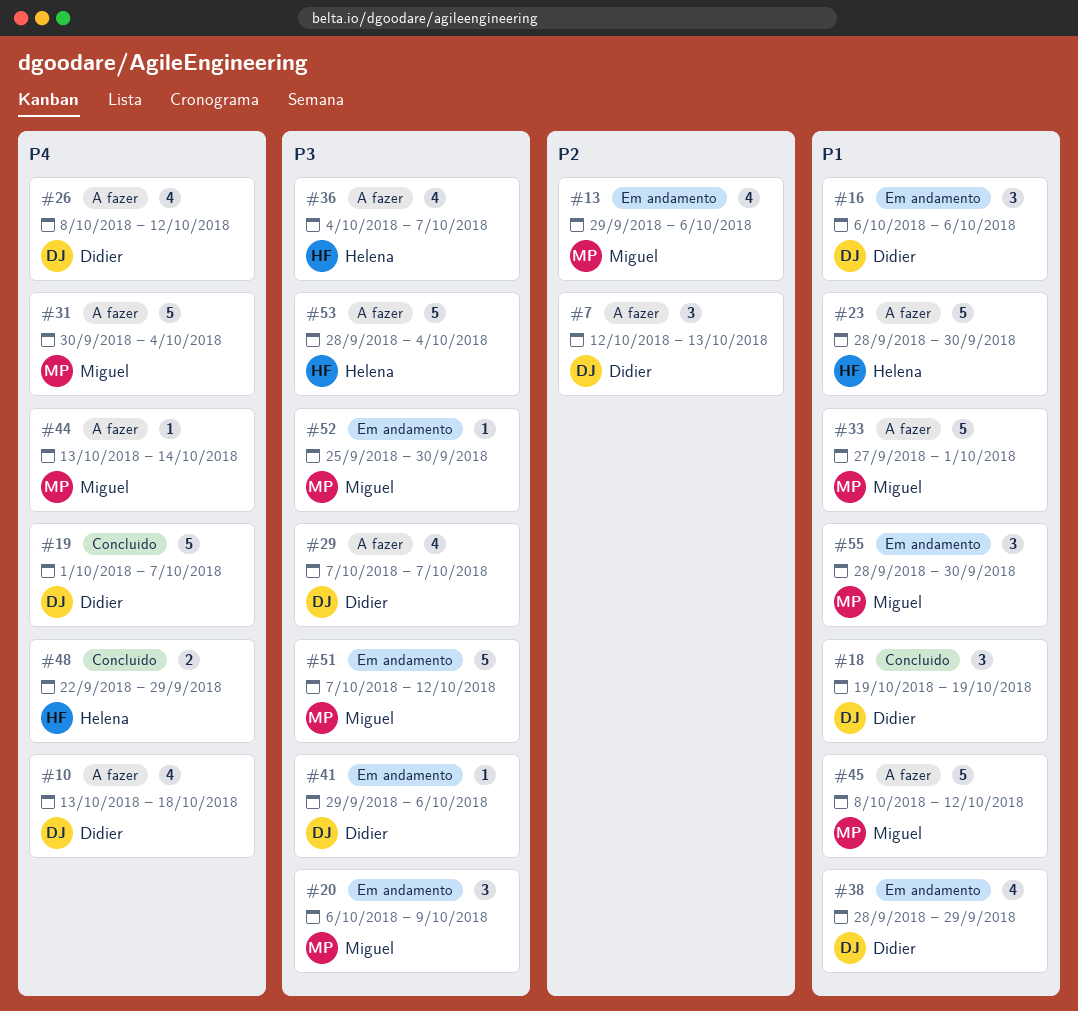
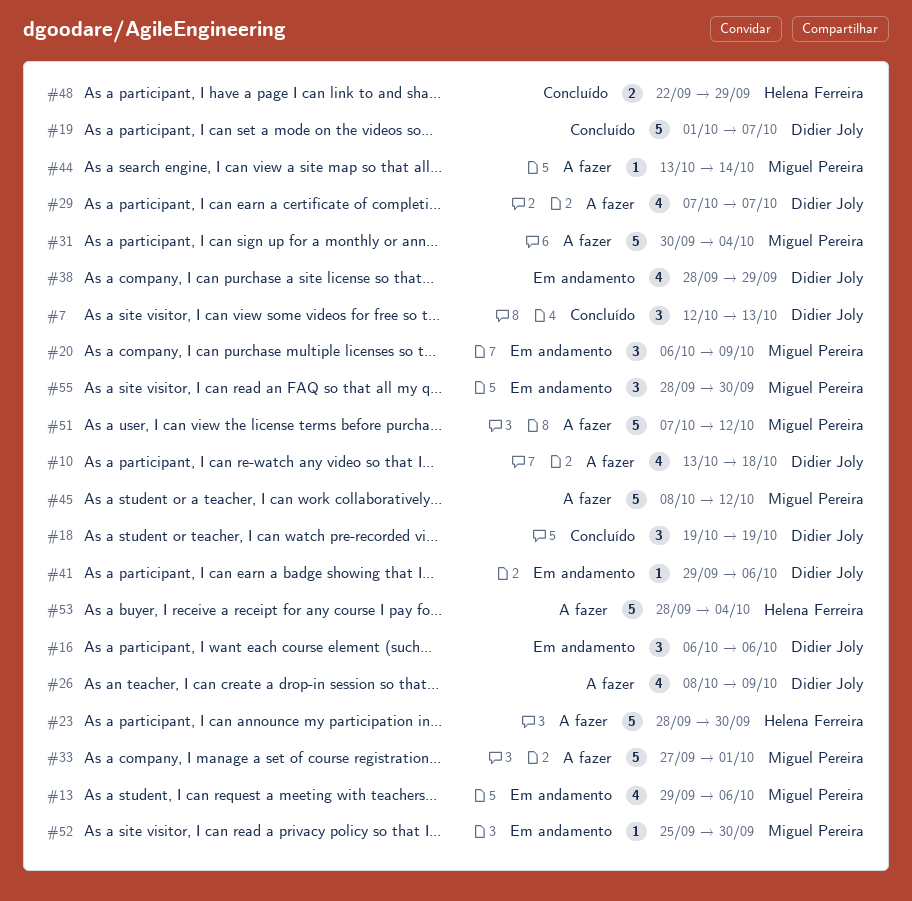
#7, status: A fazer -> Concluído
#26, due: Oct 12 -> Oct 9
#36: present -> none
#51, status: Em andamento -> A fazer

